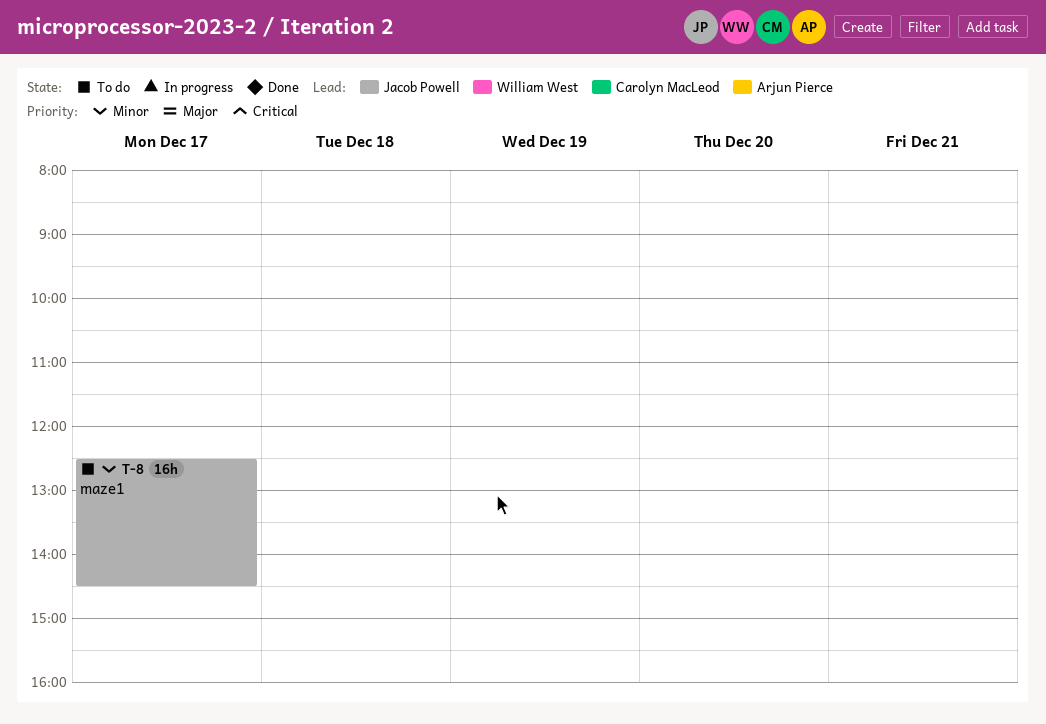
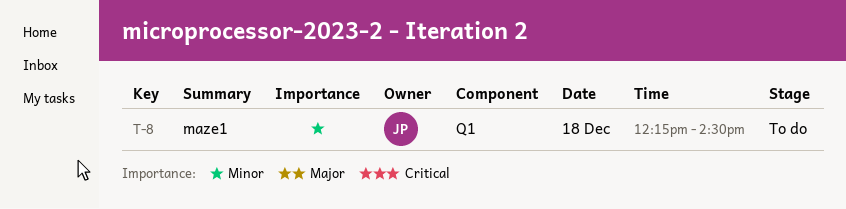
T-8, day: Dec 17 -> Dec 18
T-8, begins: 12:30 -> 12:15

